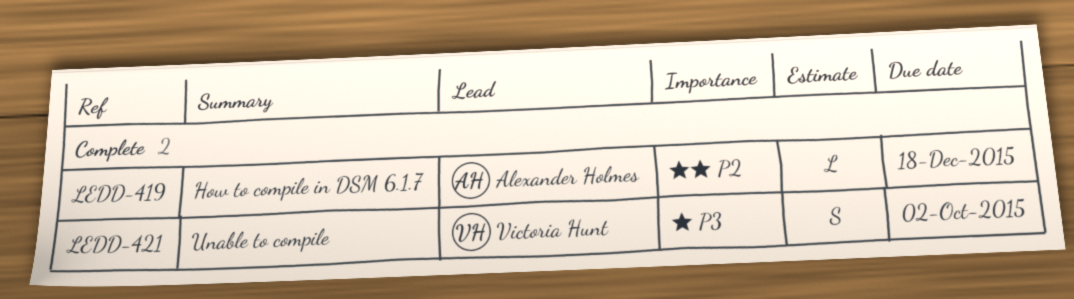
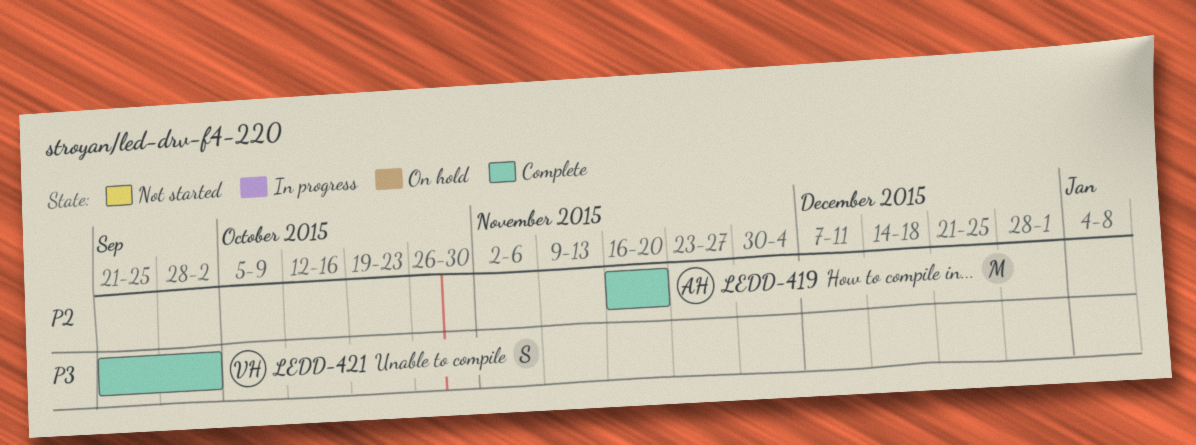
LEDD-419, estimate: L -> M
LEDD-419, due: Dec 18 -> Nov 20

